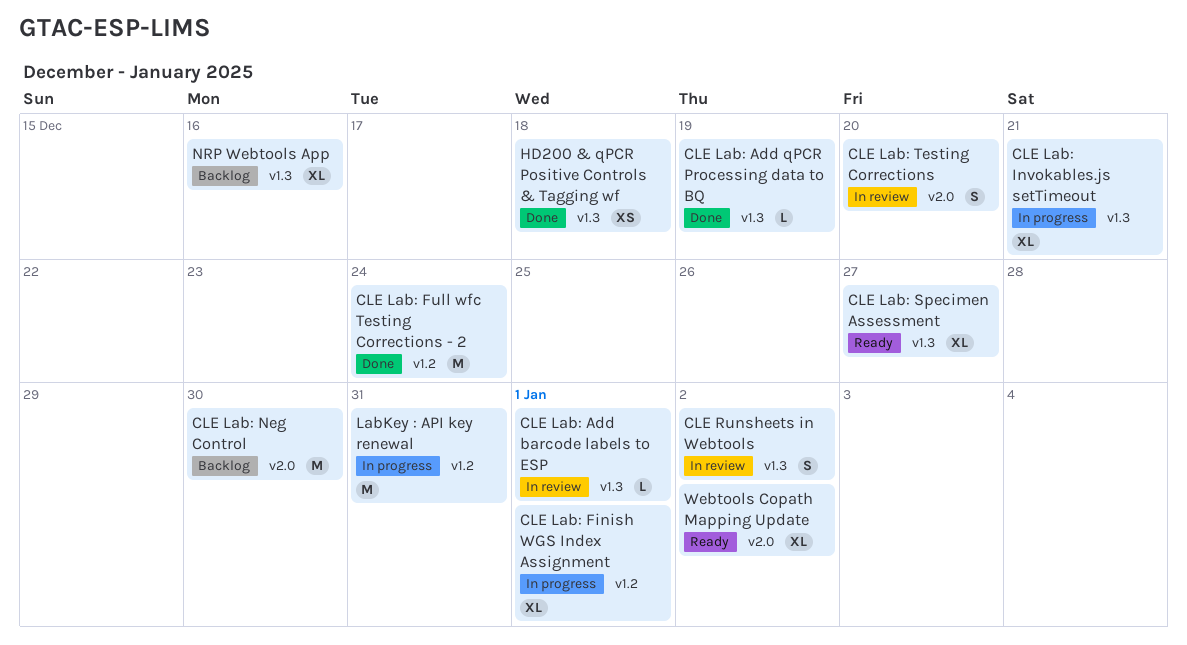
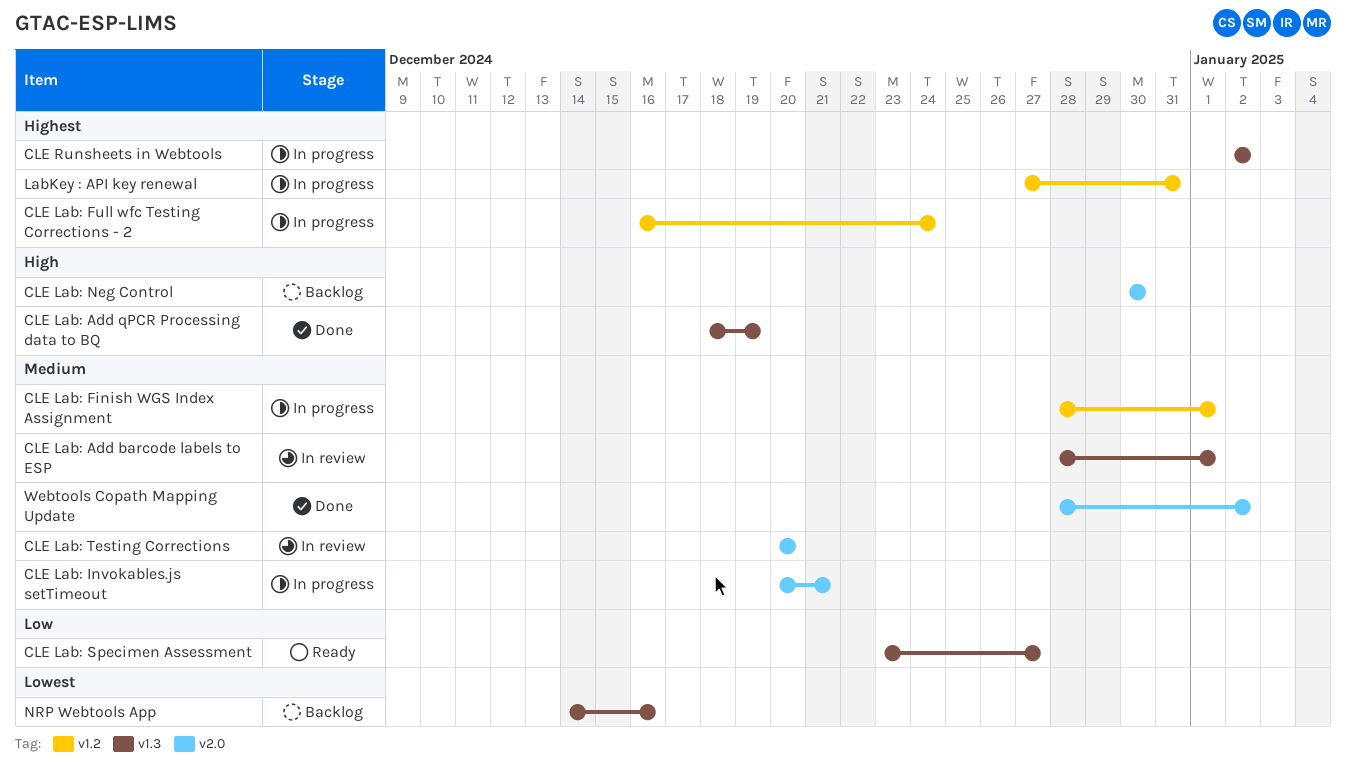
CLE Lab: Full wfc Testing Corrections - 2, status: Done -> In progress
CLE Lab: Invokables.js setTimeout, label: v1.3 -> v2.0
CLE Runsheets in Webtools, status: In review -> In progress
HD200 & qPCR Positive Controls & Tagging wf: present -> none
Webtools Copath Mapping Update, status: Ready -> Done

